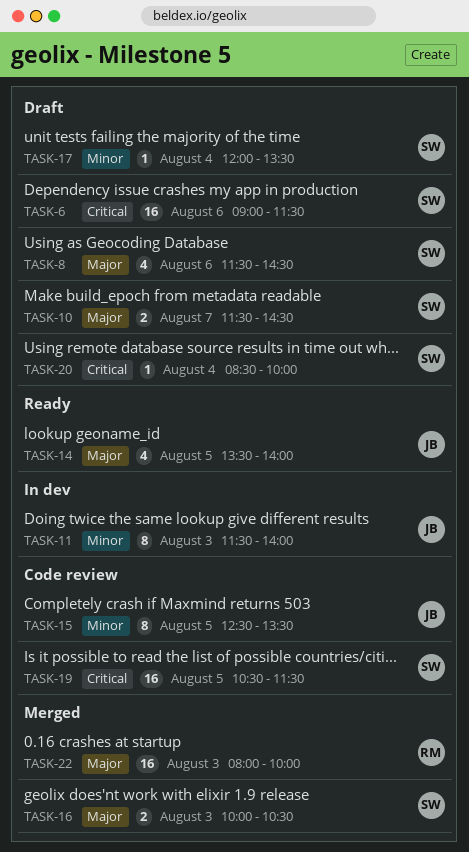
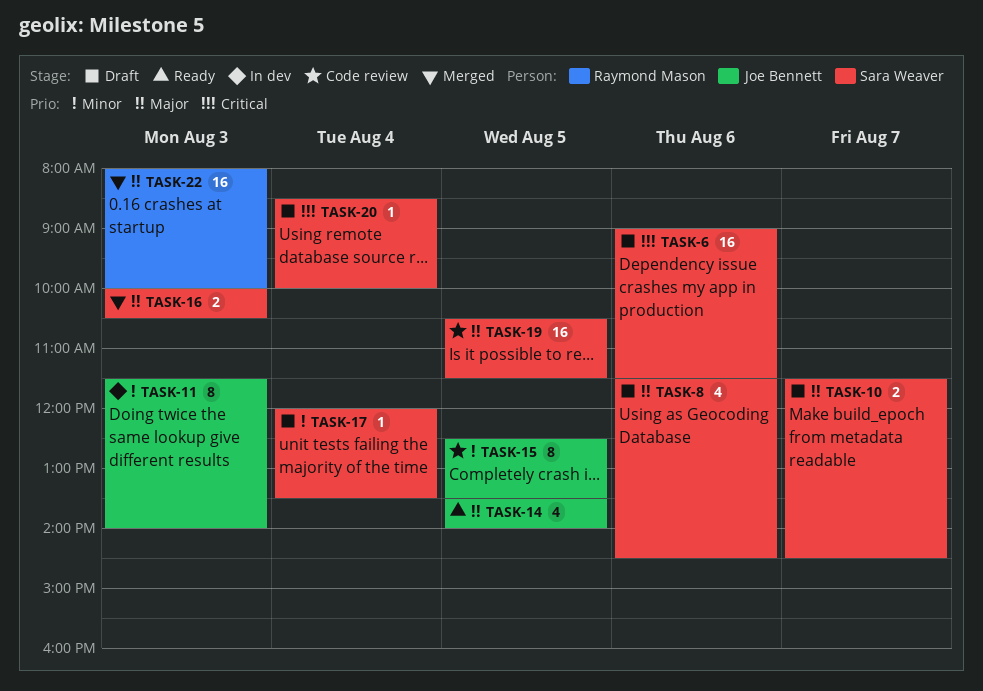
TASK-19, priority: Critical -> Major

